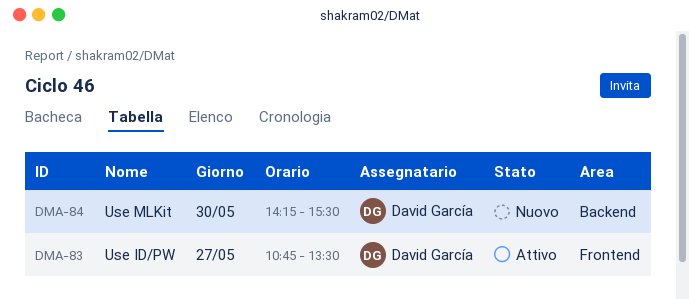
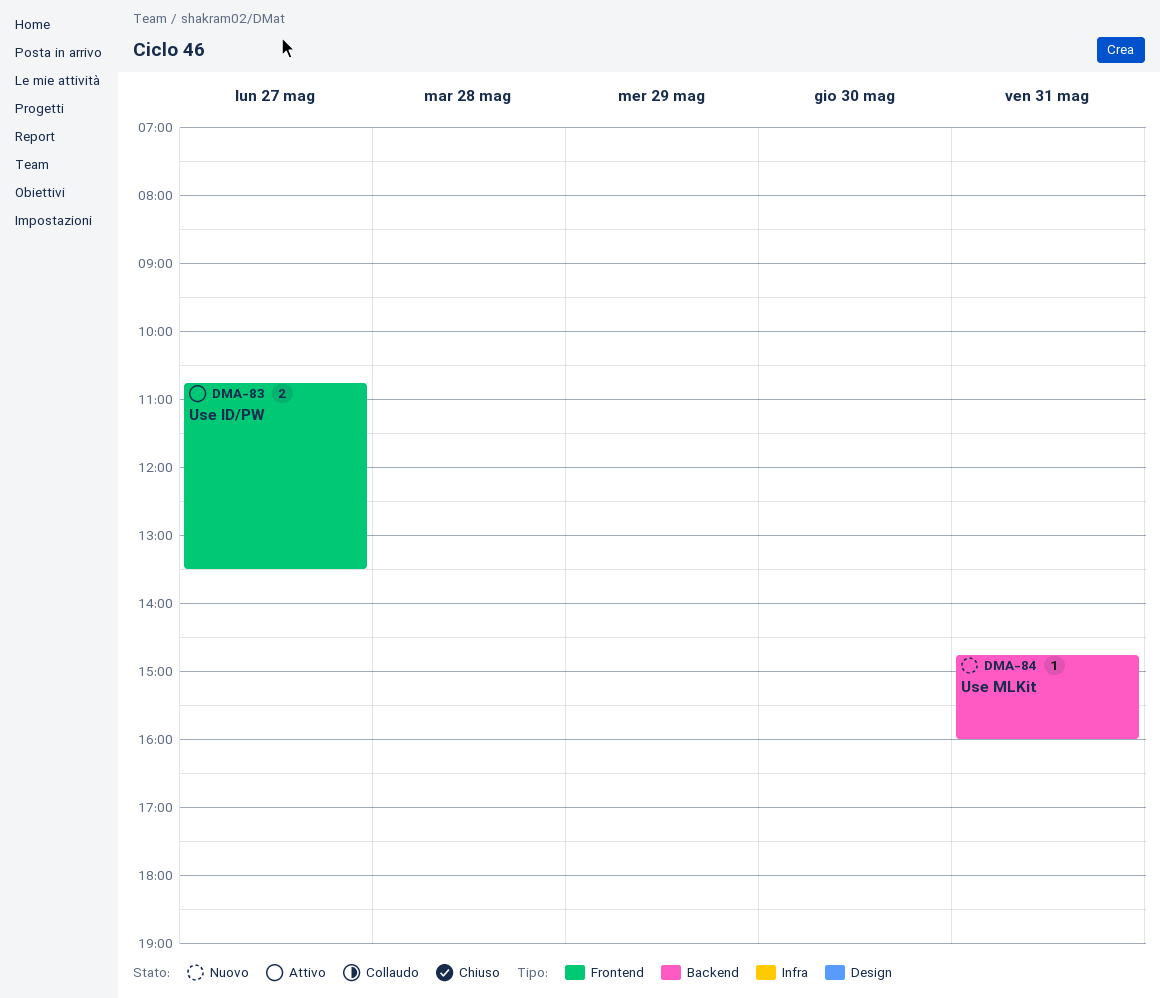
DMA-84, day: May 30 -> May 31
DMA-84, begins: 14:15 -> 14:45
DMA-84, ends: 15:30 -> 16:00

